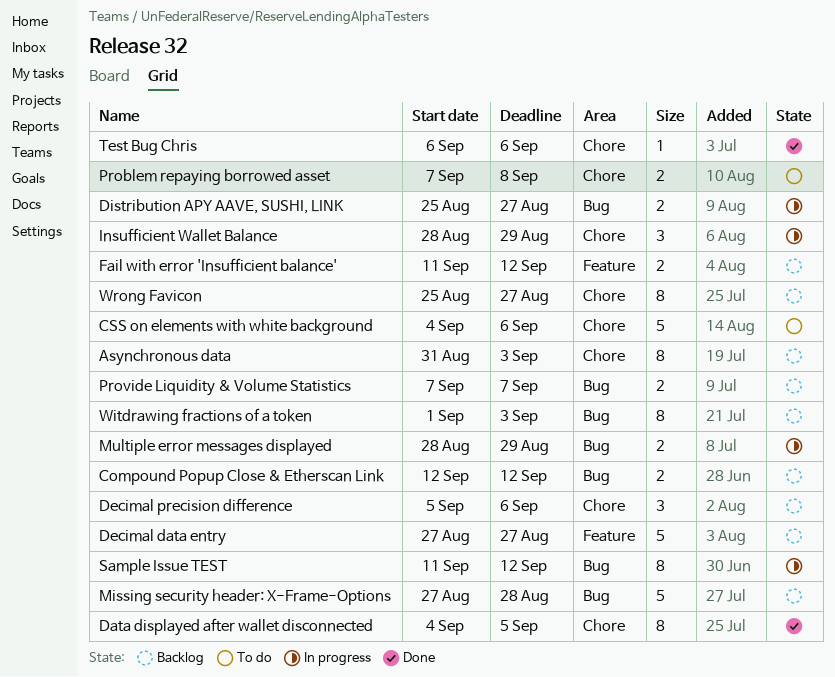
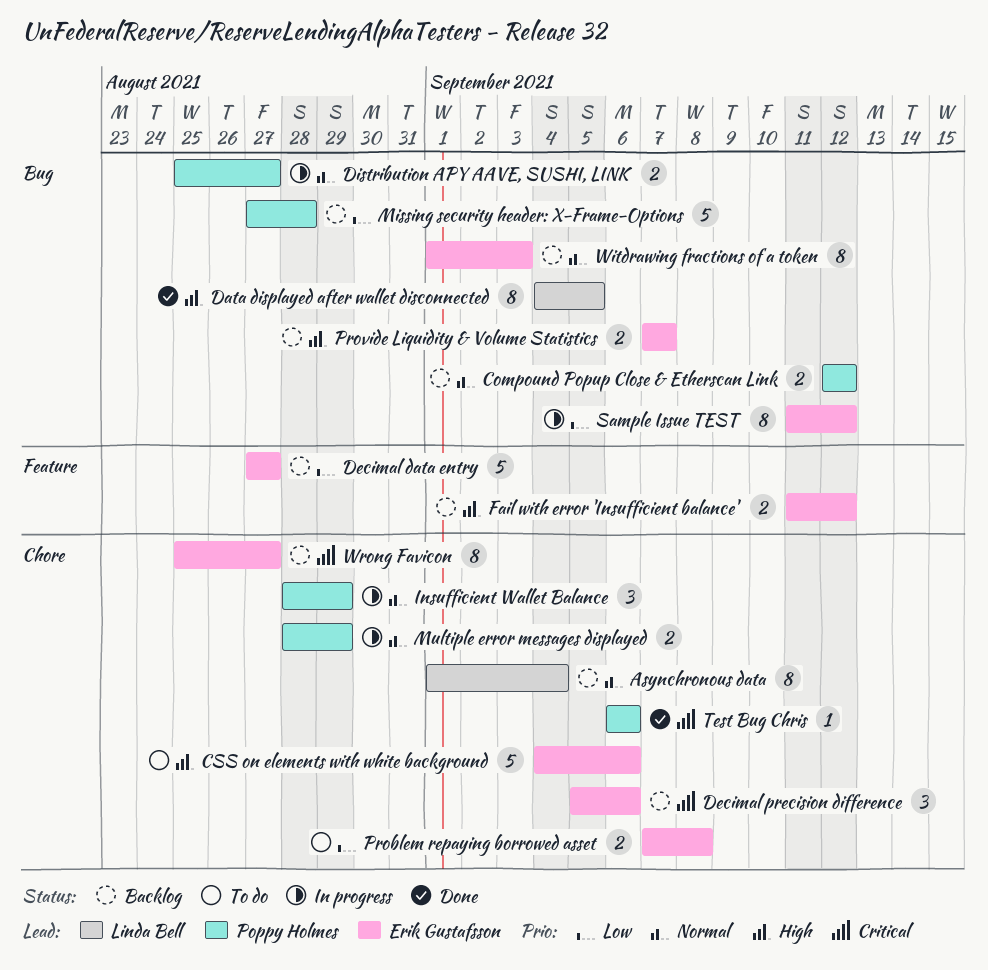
Asynchronous data, start: Aug 31 -> Sep 1
Asynchronous data, due: Sep 3 -> Sep 4
Data displayed after wallet disconnected, label: Chore -> Bug
Multiple error messages displayed, label: Bug -> Chore

